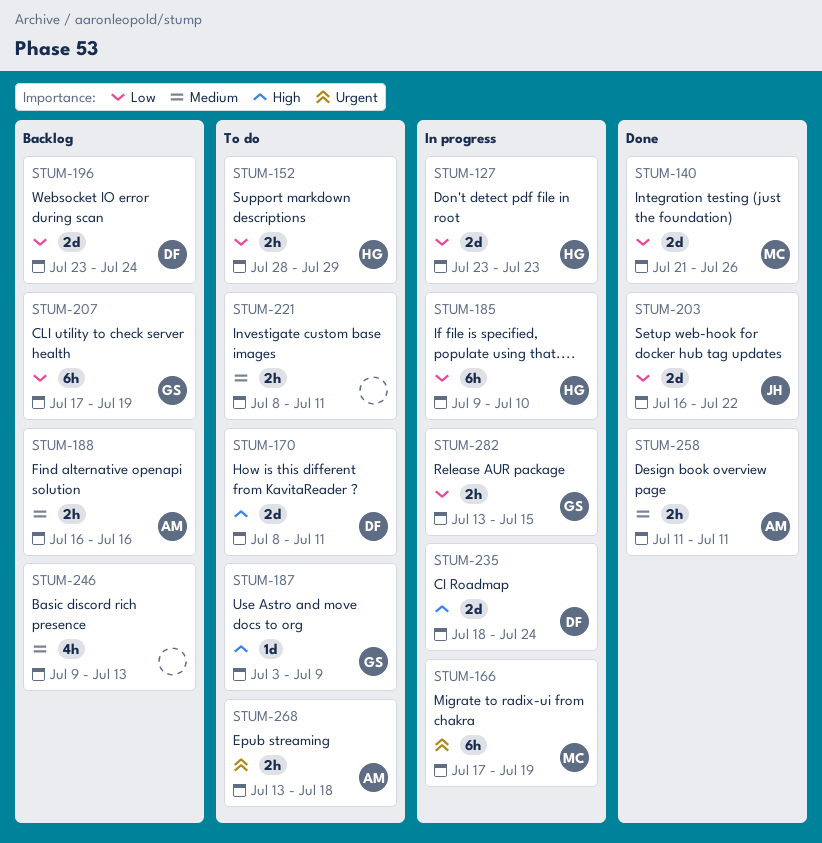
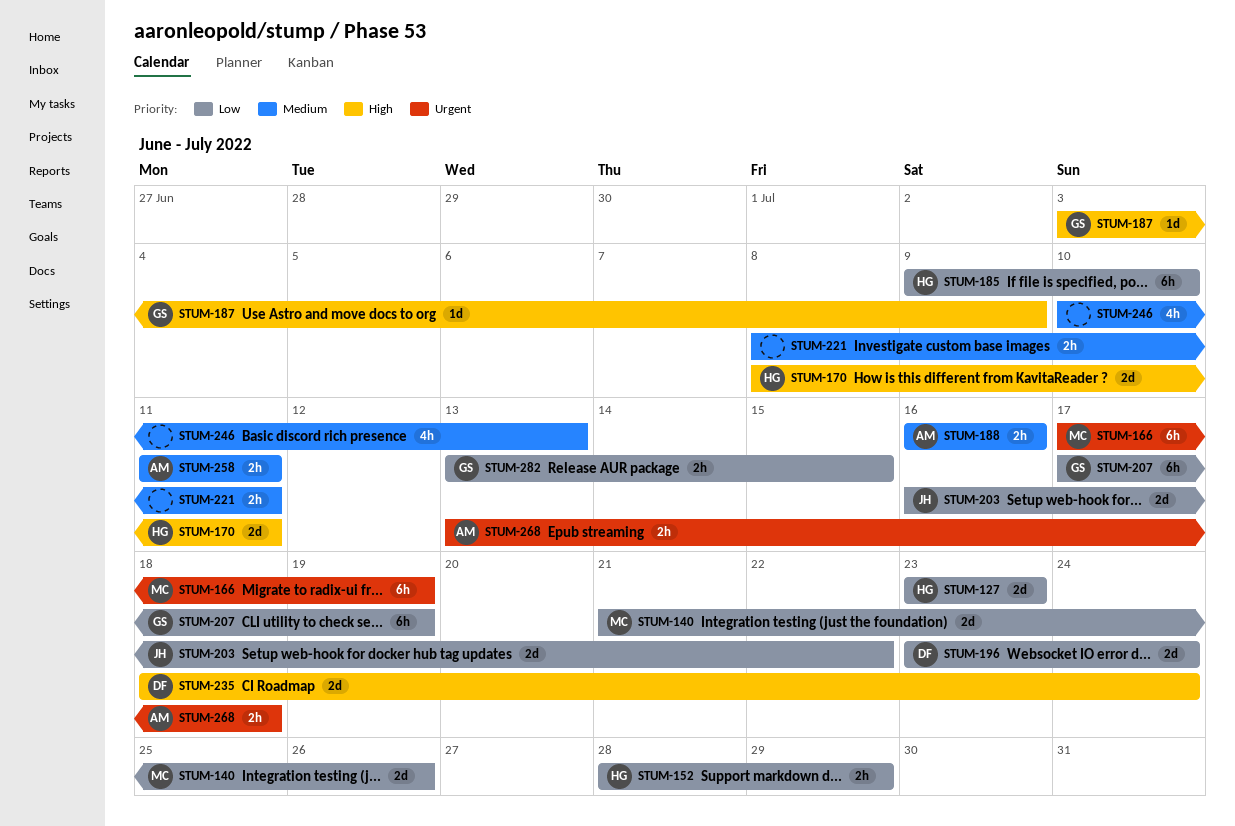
STUM-170, owner: DF -> HG
STUM-246, start: Jul 9 -> Jul 10

